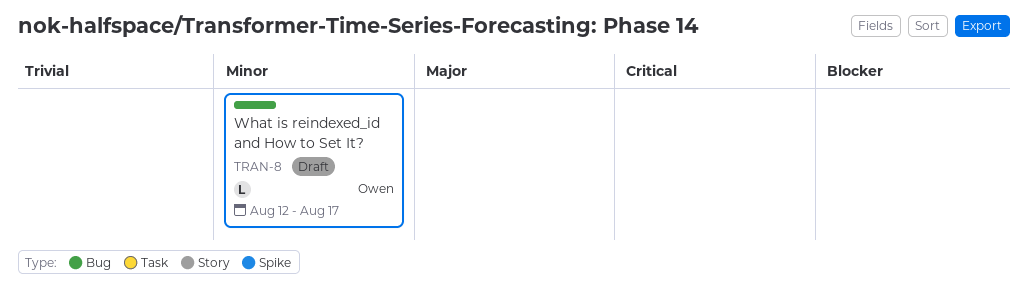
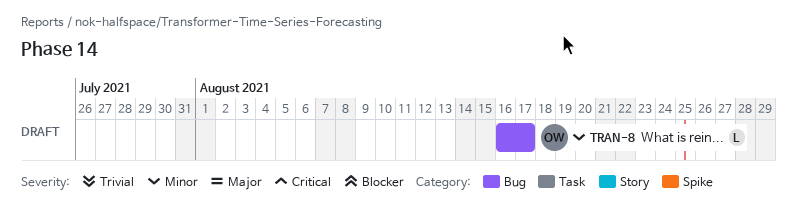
TRAN-8, start: Aug 12 -> Aug 16

